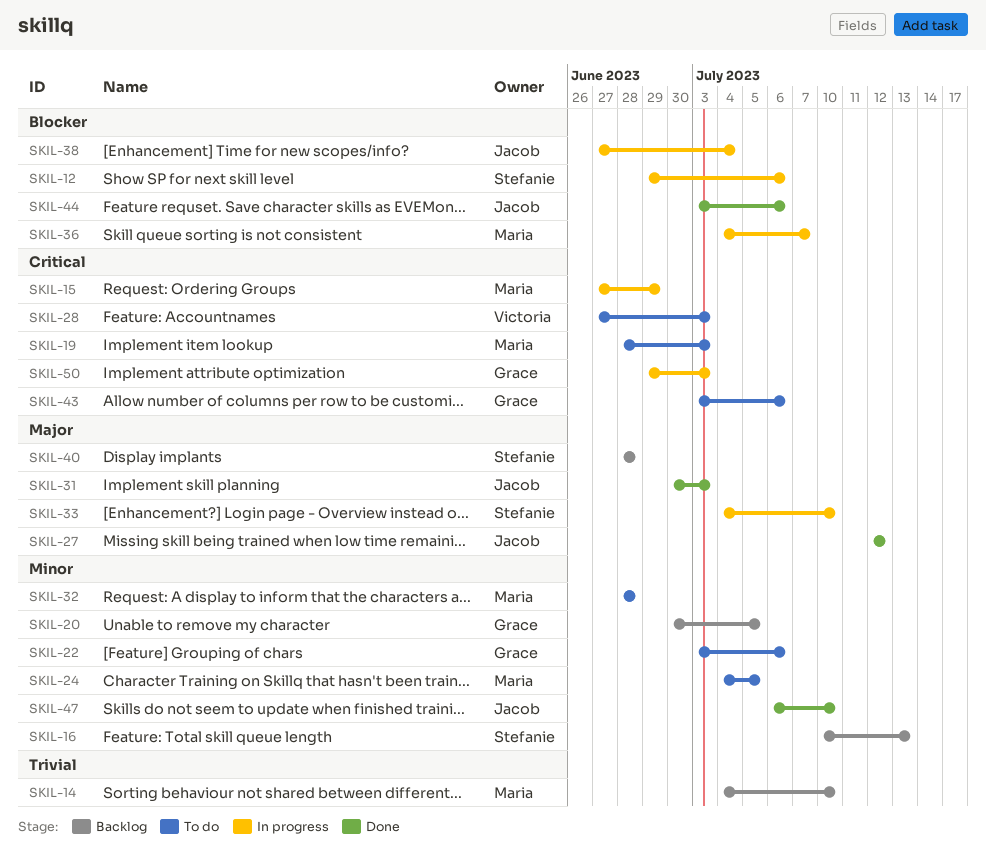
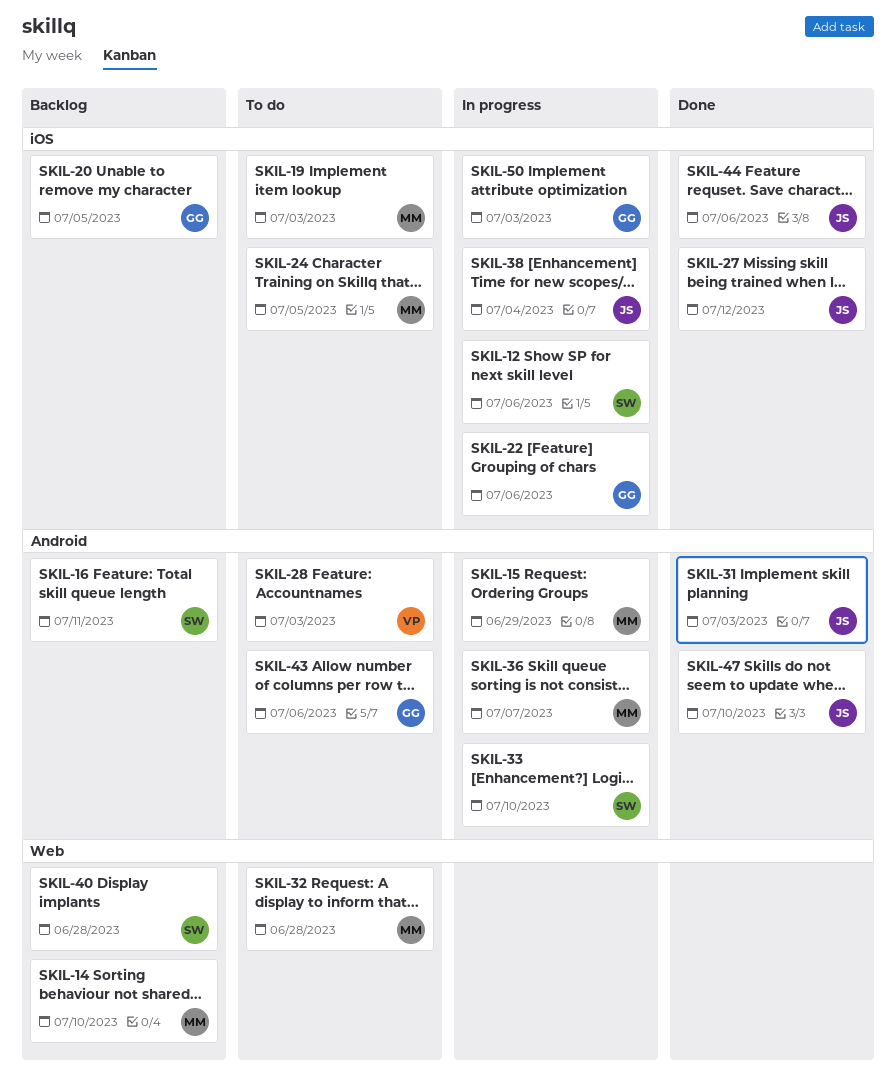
SKIL-16, due: Jul 13 -> Jul 11
SKIL-22, status: To do -> In progress

